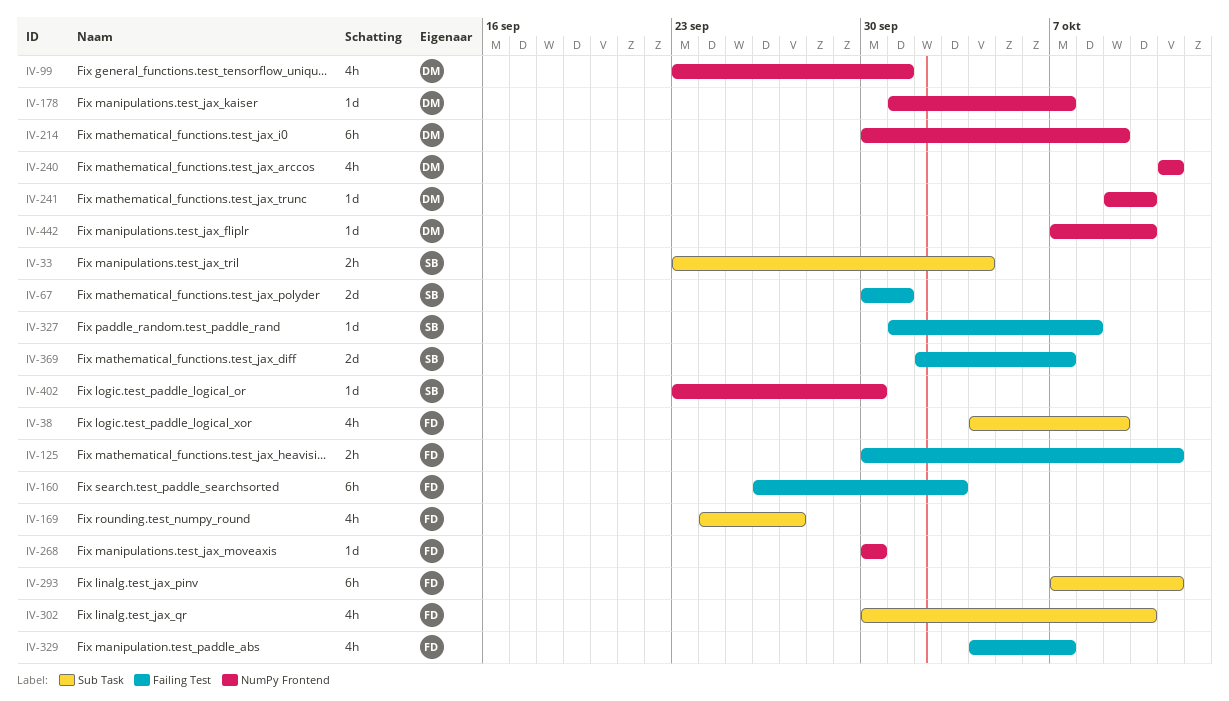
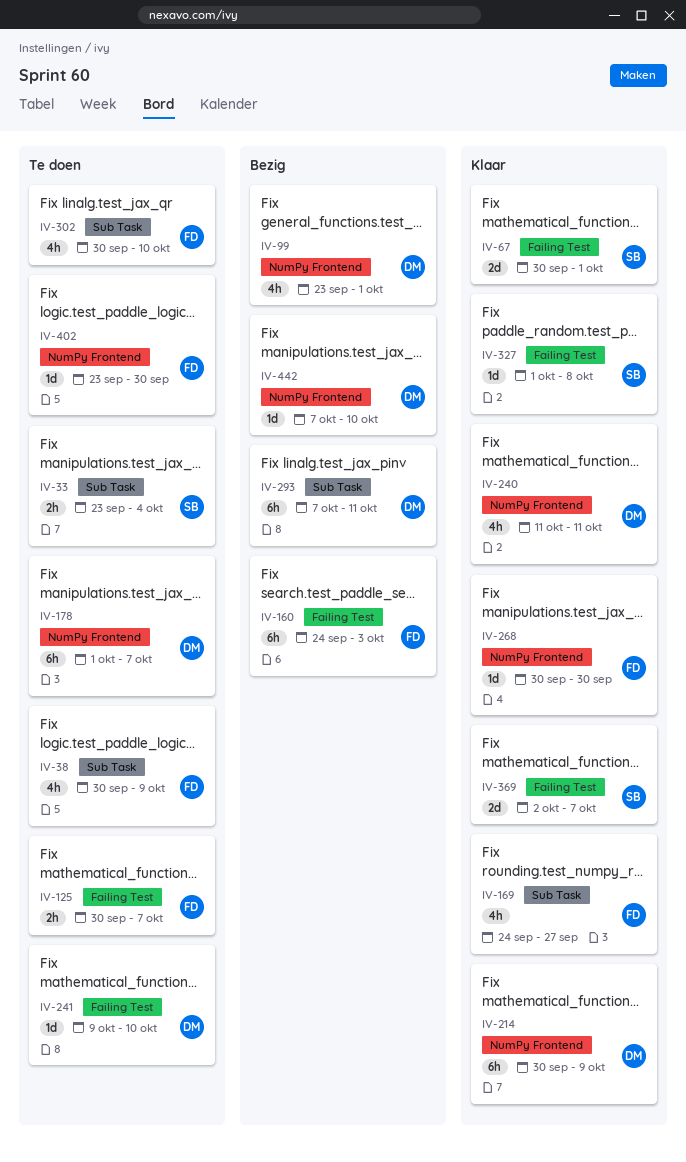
IV-38, start: Oct 4 -> Sep 30
IV-125, due: Oct 11 -> Oct 7
IV-160, start: Sep 26 -> Sep 24
IV-178, estimate: 1d -> 6h
IV-241, label: NumPy Frontend -> Failing Test
IV-293, owner: FD -> DM
IV-329: present -> none
IV-402, owner: SB -> FD

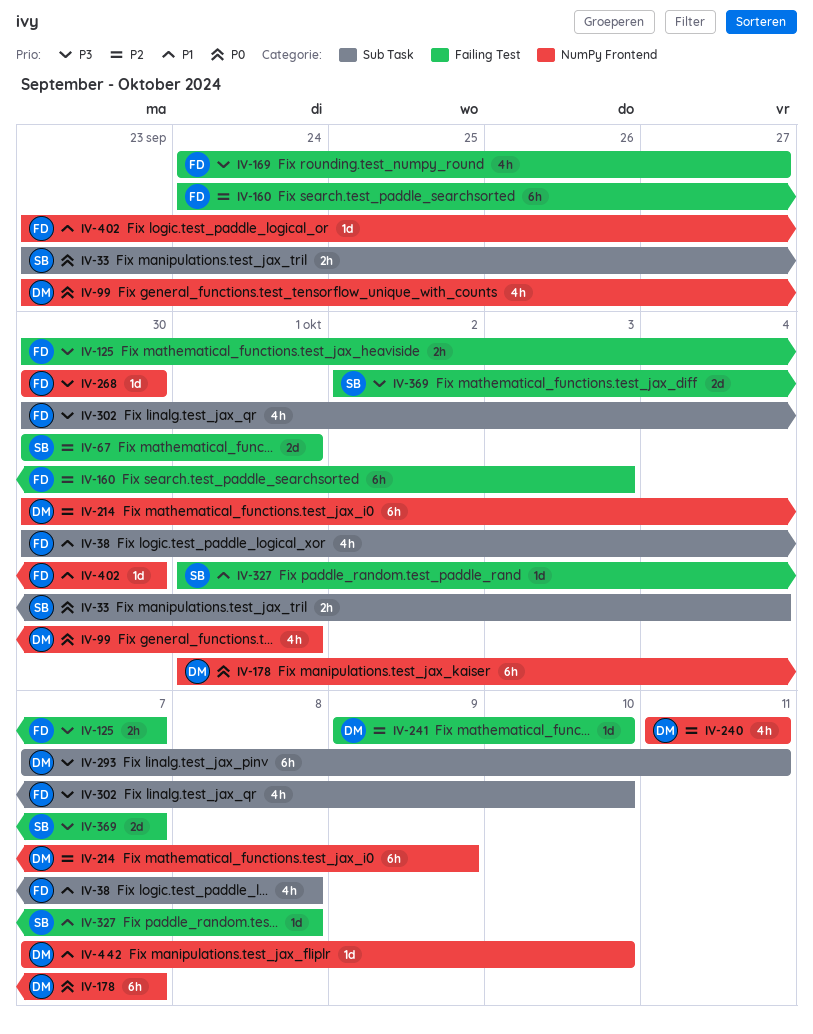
IV-38, due: Oct 9 -> Oct 8
IV-169, label: Sub Task -> Failing Test

